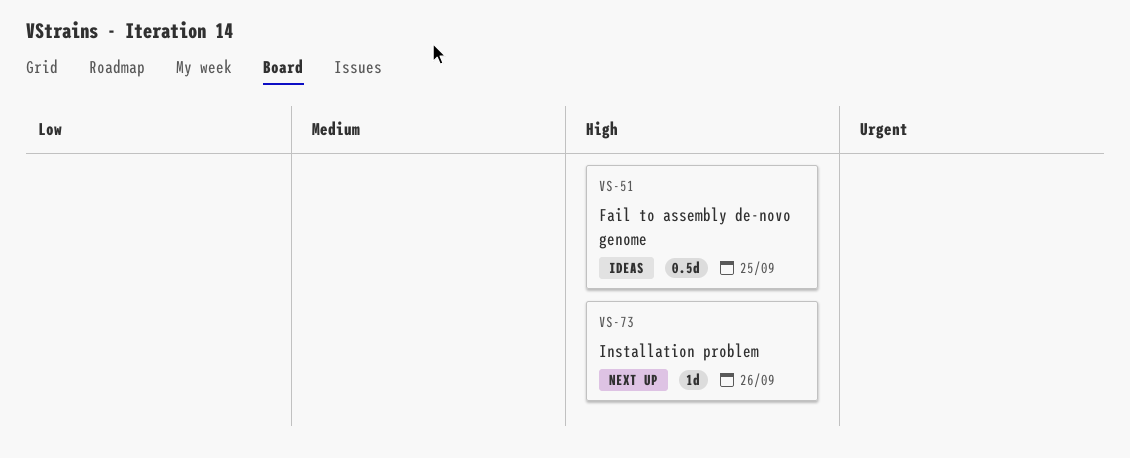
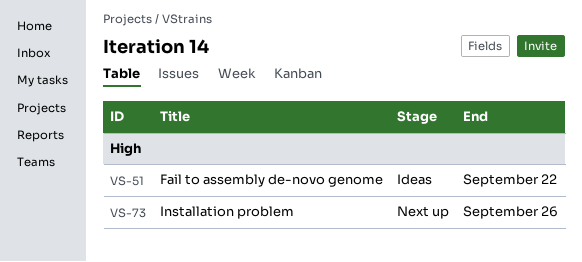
VS-51, due: Sep 25 -> Sep 22

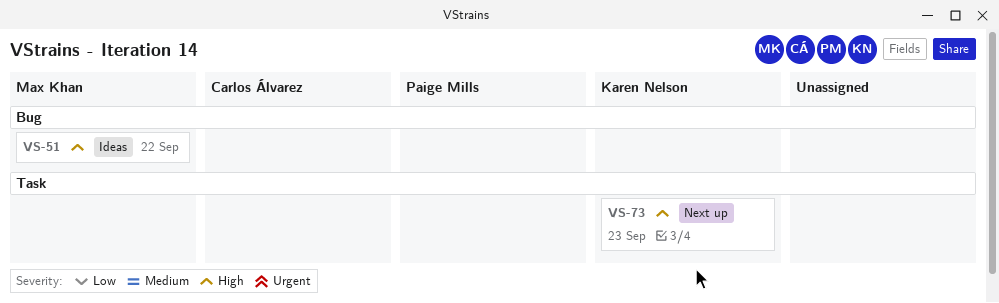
VS-73, due: Sep 26 -> Sep 23

